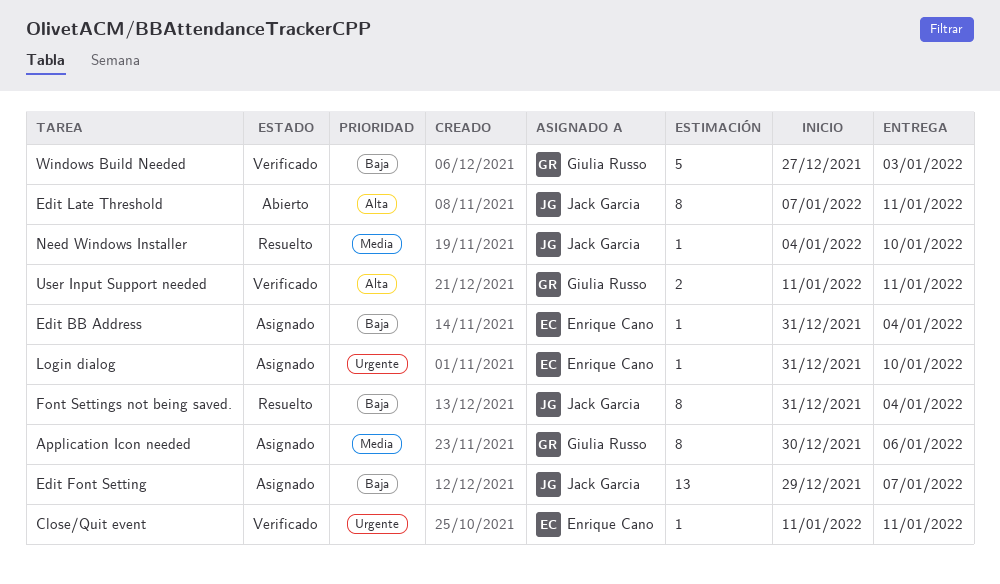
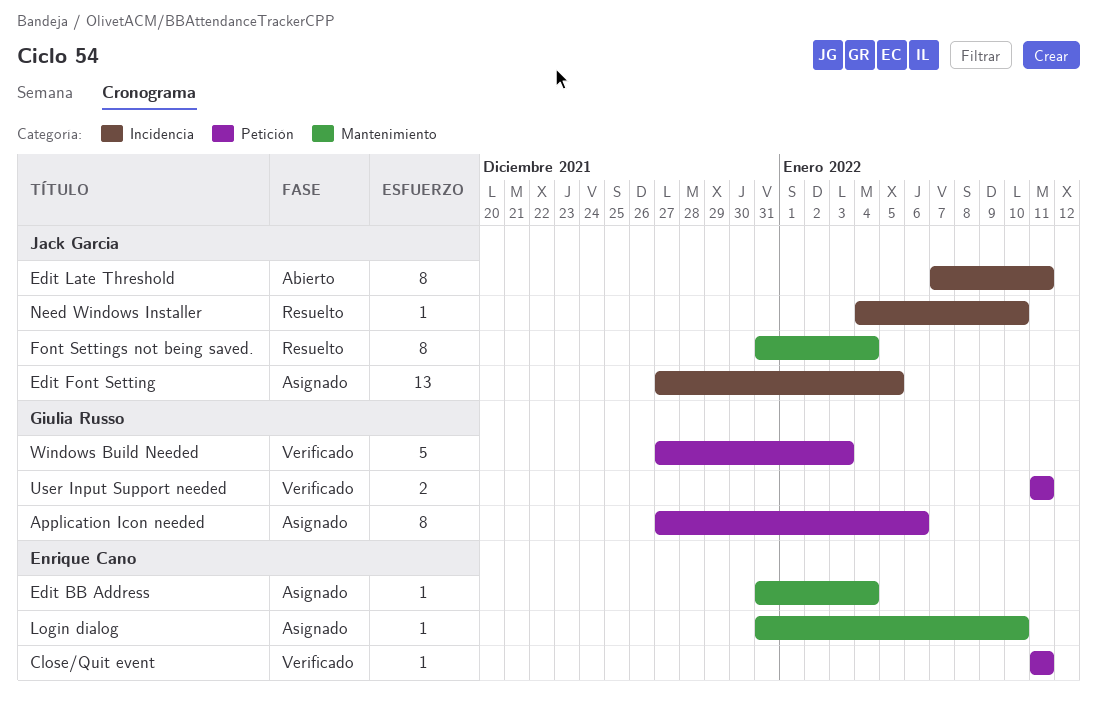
Application Icon needed, start: Dec 30 -> Dec 27
Edit Font Setting, start: Dec 29 -> Dec 27
Edit Font Setting, due: Jan 7 -> Jan 5

